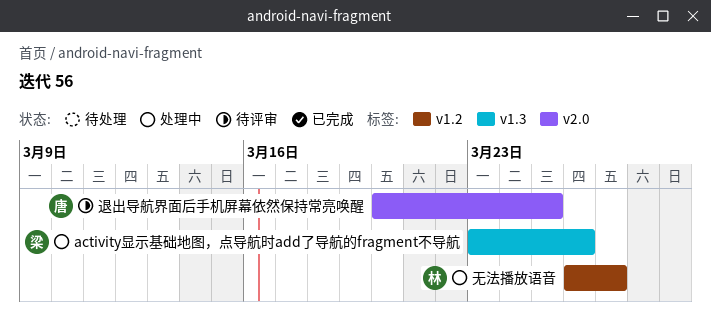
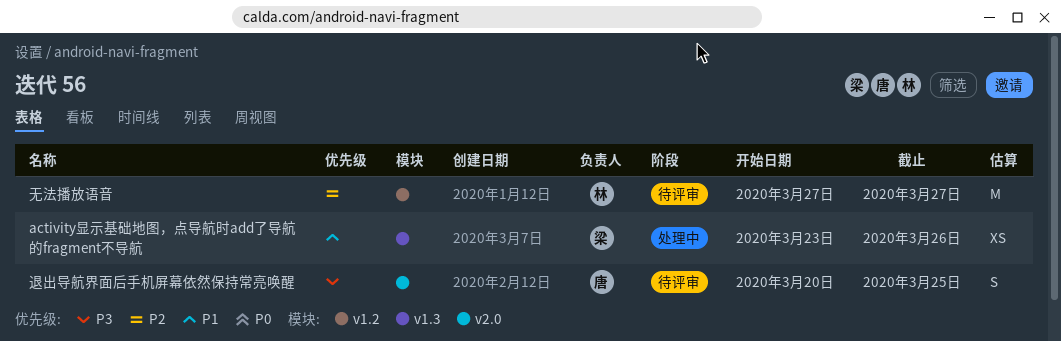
无法播放语音, status: 处理中 -> 待评审
无法播放语音, start: Mar 26 -> Mar 27

